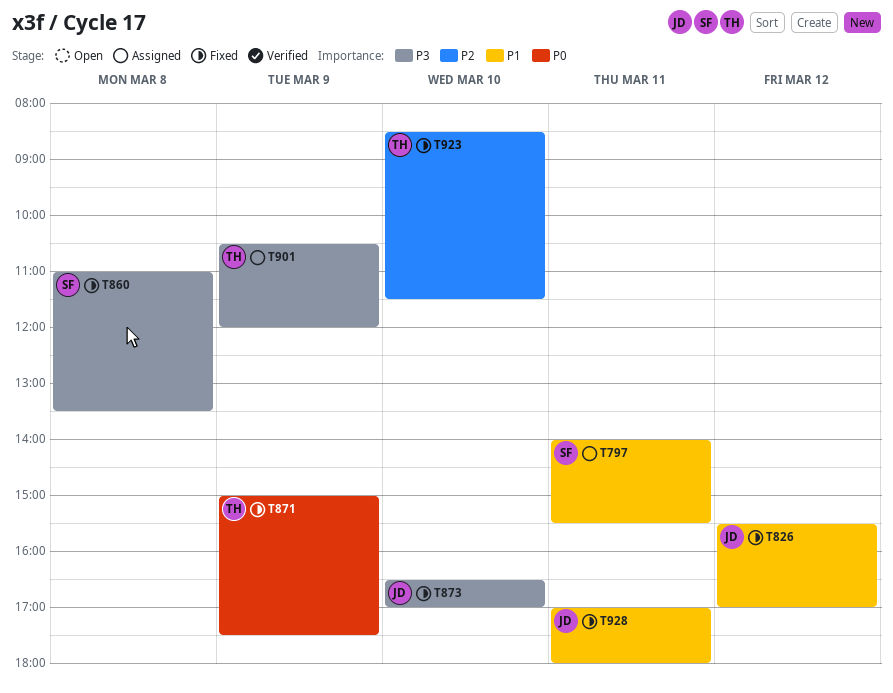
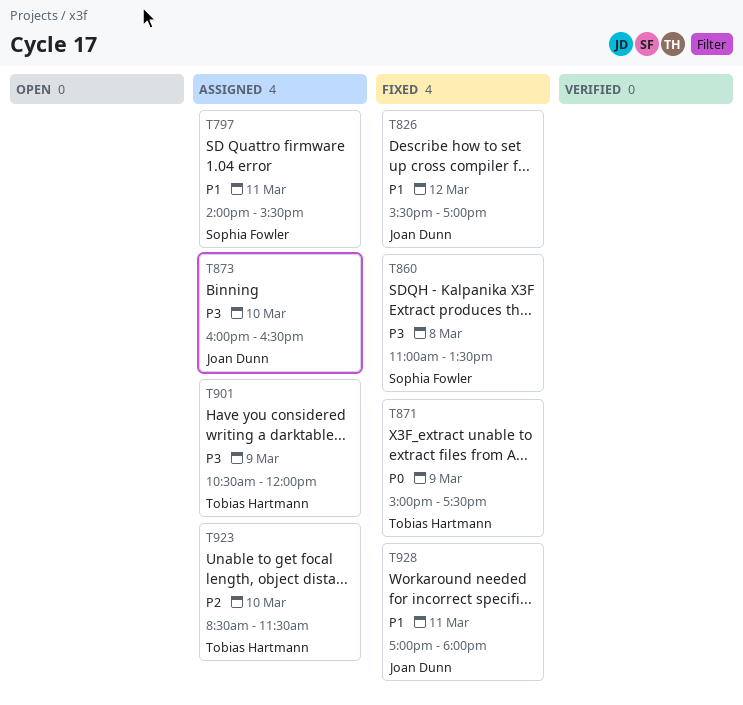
T873, status: Fixed -> Assigned
T873, begins: 16:30 -> 16:00
T873, ends: 17:00 -> 16:30
T923, status: Fixed -> Assigned

